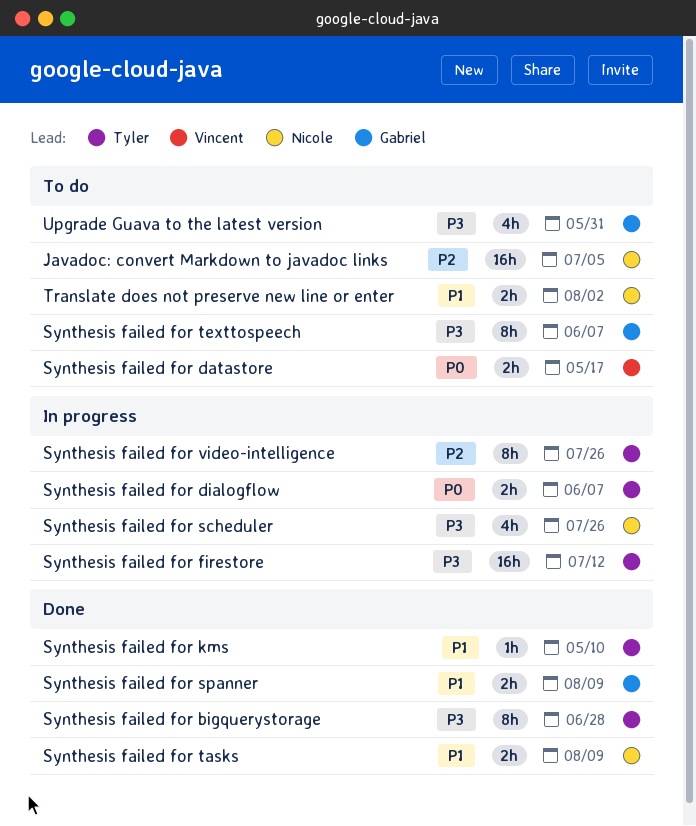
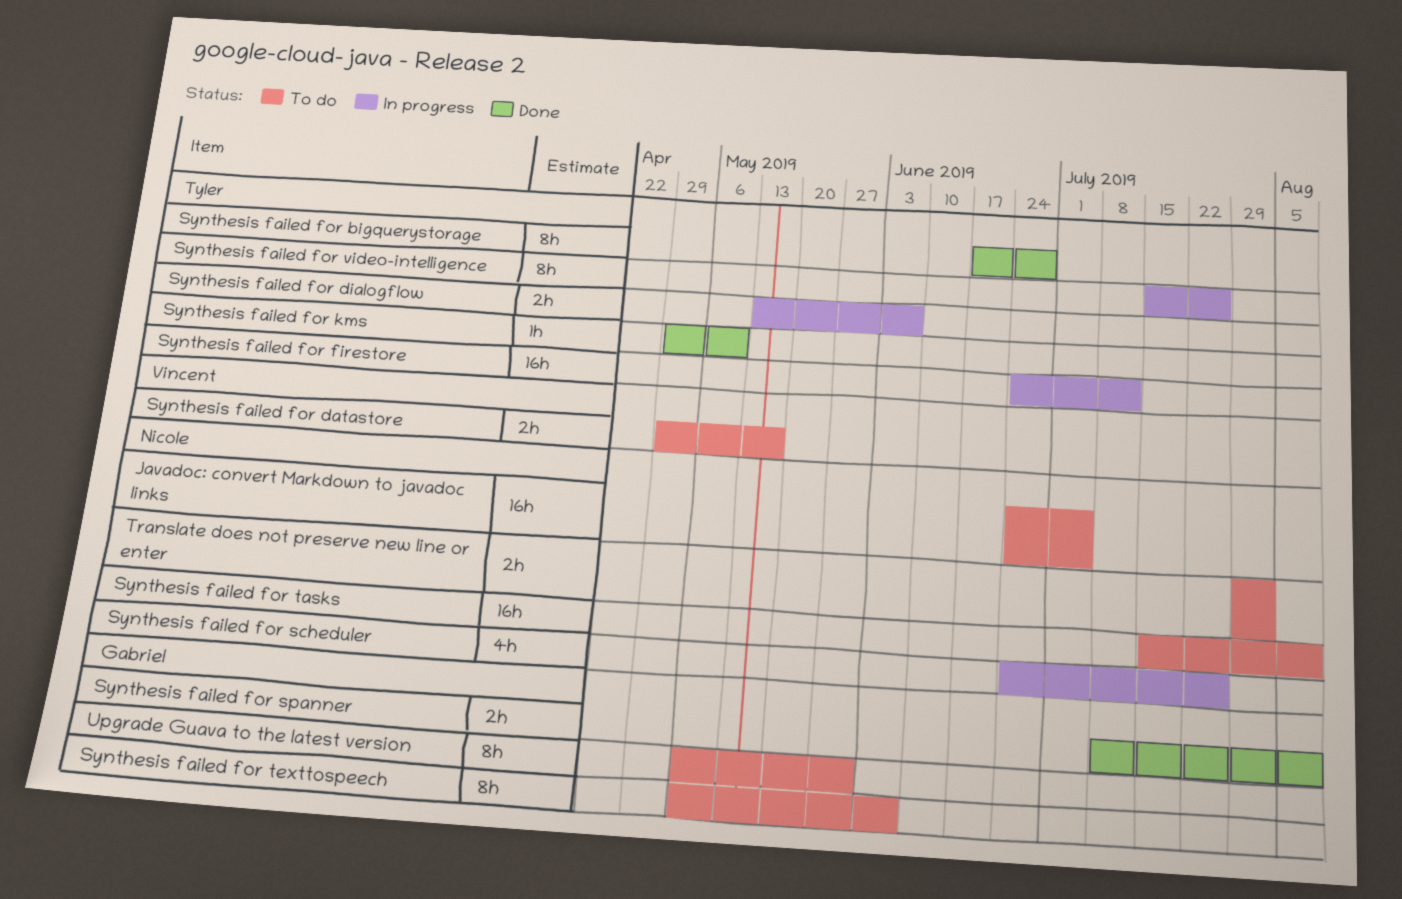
Synthesis failed for tasks, status: Done -> To do
Synthesis failed for tasks, estimate: 2h -> 16h
Upgrade Guava to the latest version, estimate: 4h -> 8h

